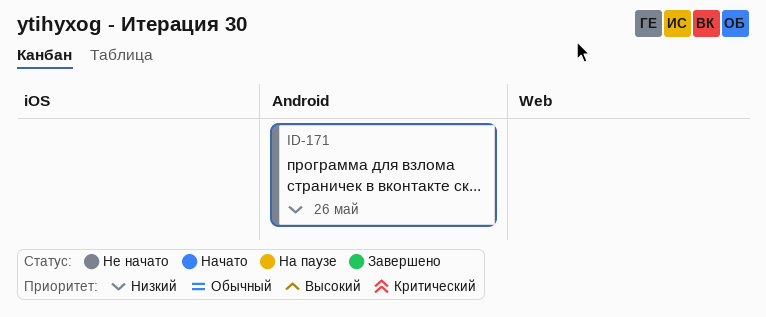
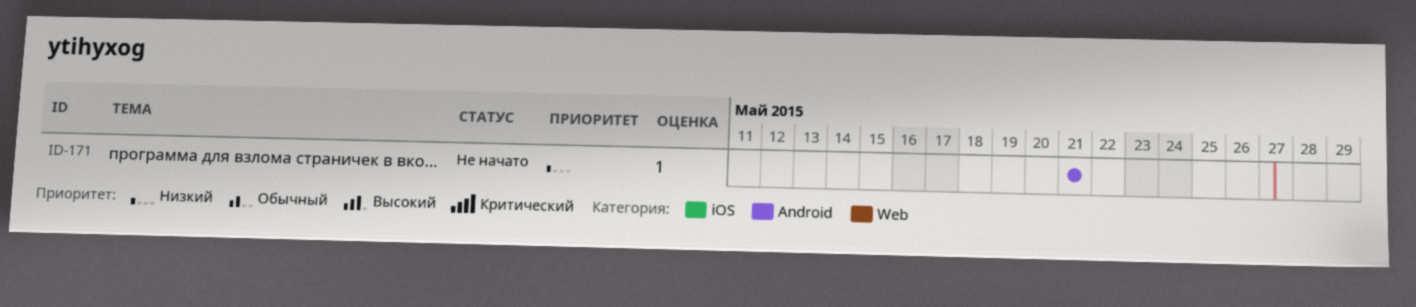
ID-171, due: May 26 -> May 21

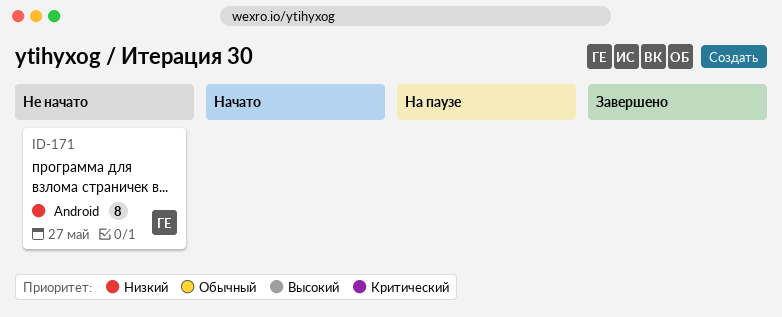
ID-171, estimate: 1 -> 8
ID-171, due: May 21 -> May 27

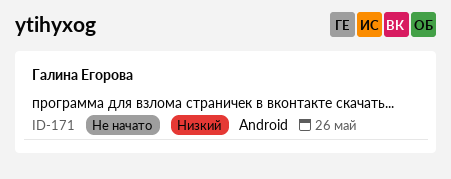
ID-171, due: May 27 -> May 26

